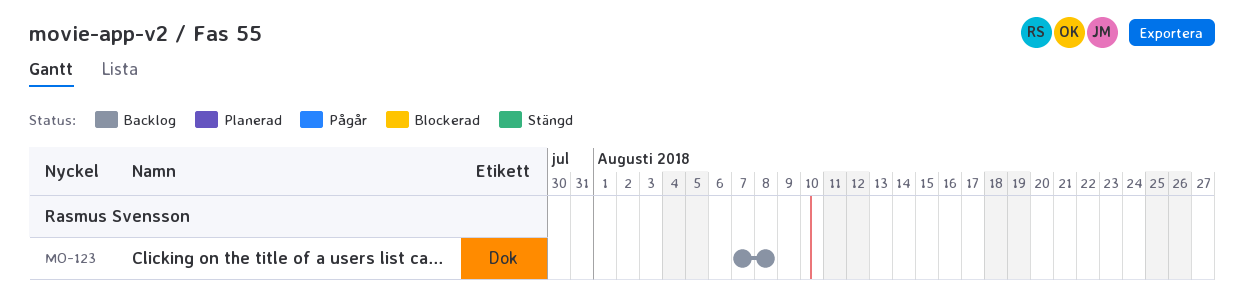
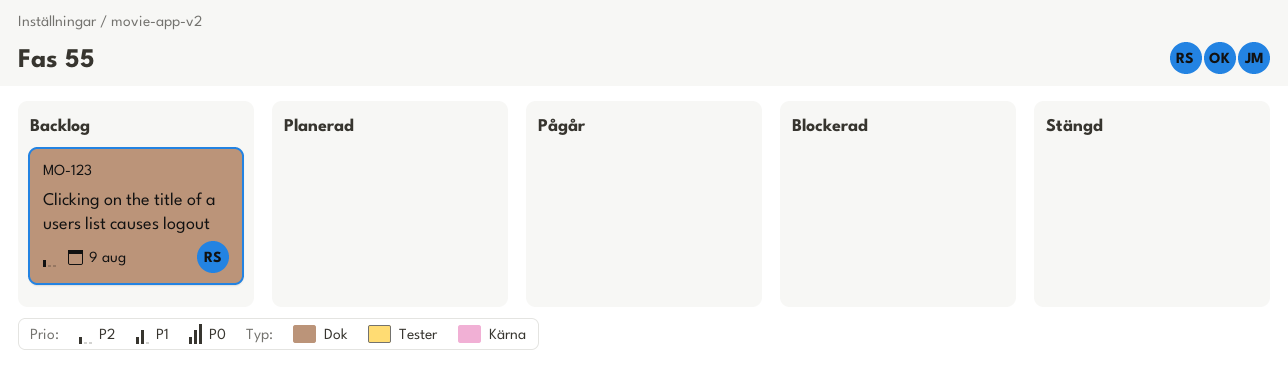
MO-123, due: Aug 8 -> Aug 9

